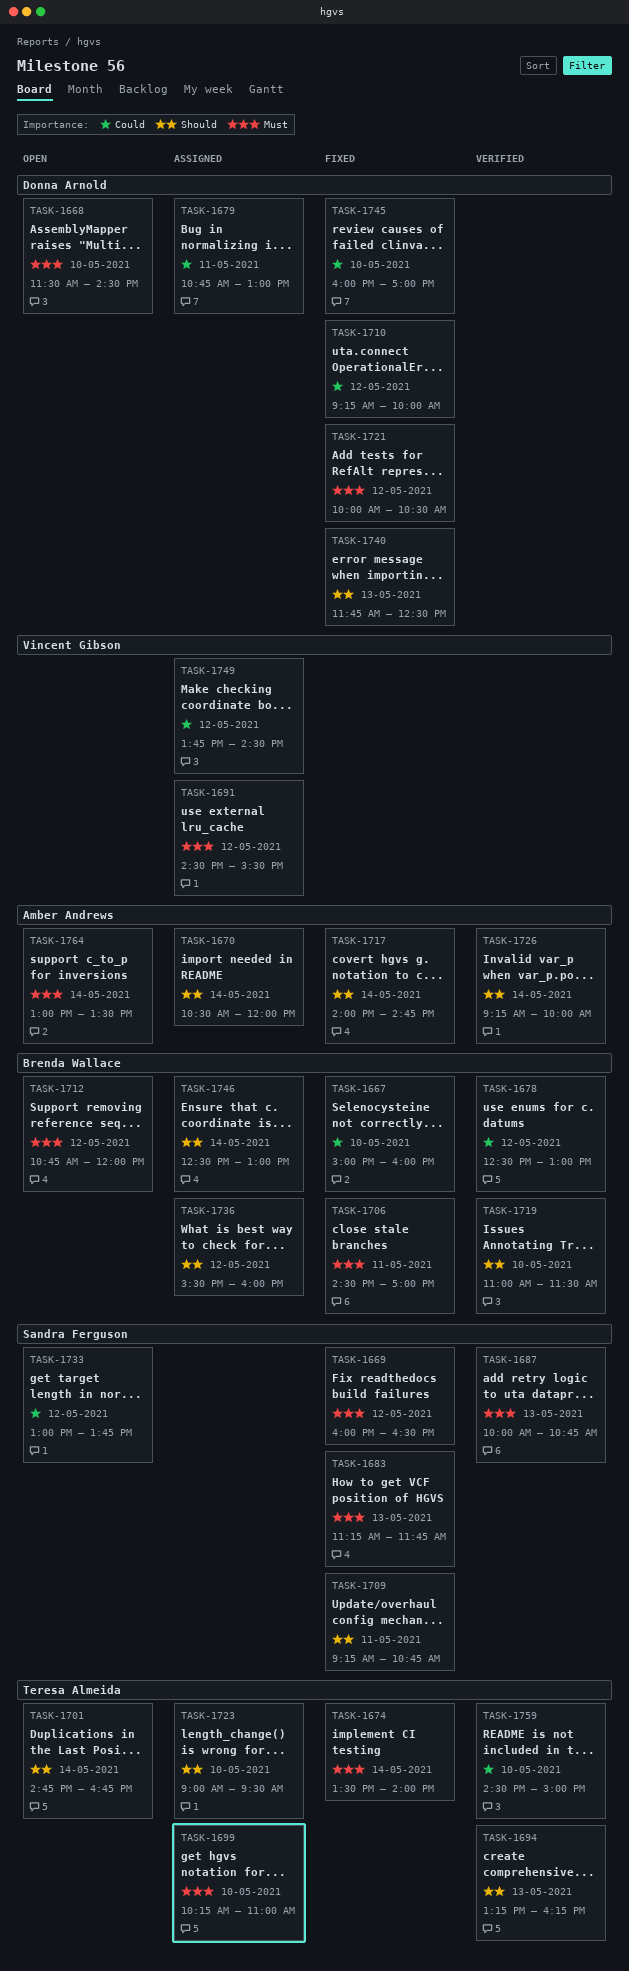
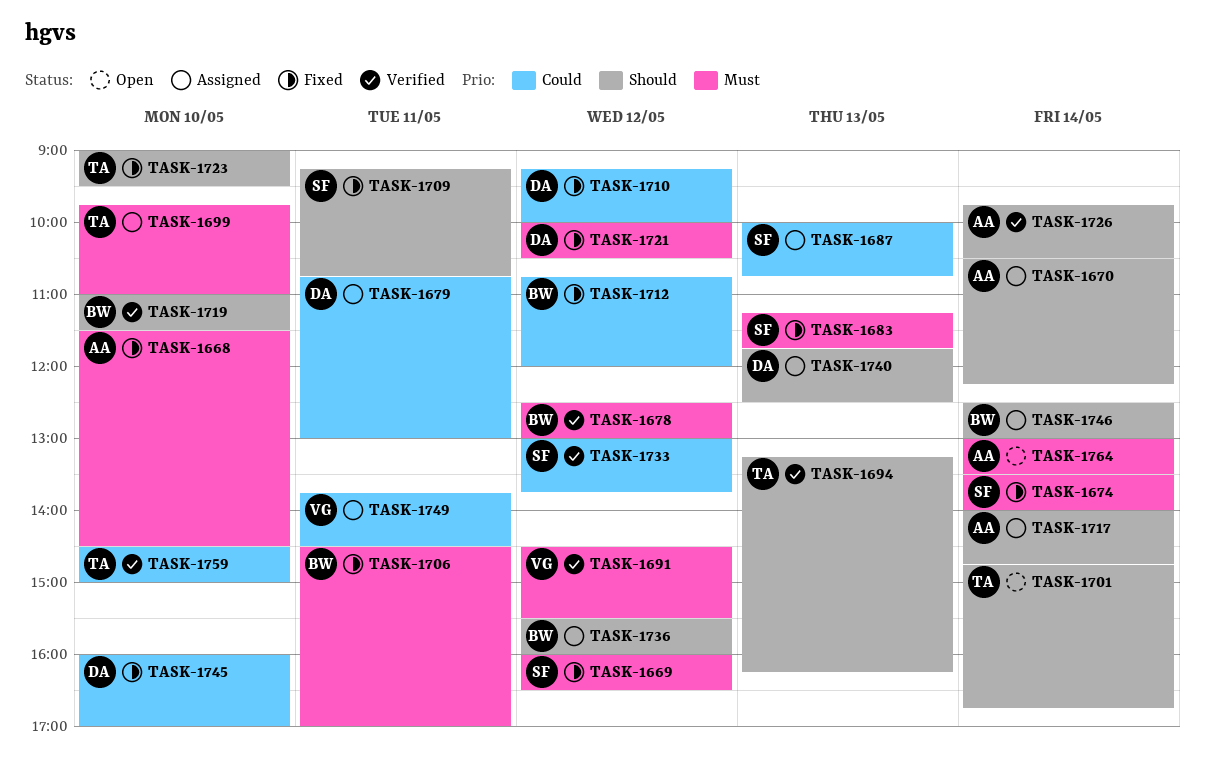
TASK-1667: present -> none
TASK-1668, status: Open -> Fixed
TASK-1668, owner: Donna Arnold -> Amber Andrews
TASK-1670, ends: 12:00 -> 12:15
TASK-1674, owner: Teresa Almeida -> Sandra Ferguson
TASK-1678, priority: Could -> Must
TASK-1687, status: Verified -> Assigned
TASK-1687, priority: Must -> Could
TASK-1691, status: Assigned -> Verified
TASK-1699, begins: 10:15 -> 09:45
TASK-1712, status: Open -> Fixed
TASK-1712, priority: Must -> Could
TASK-1717, status: Fixed -> Assigned
TASK-1723, status: Assigned -> Fixed
TASK-1726, begins: 09:15 -> 09:45
TASK-1726, ends: 10:00 -> 10:30
TASK-1733, status: Open -> Verified
TASK-1740, status: Fixed -> Assigned
TASK-1749, day: May 12 -> May 11

